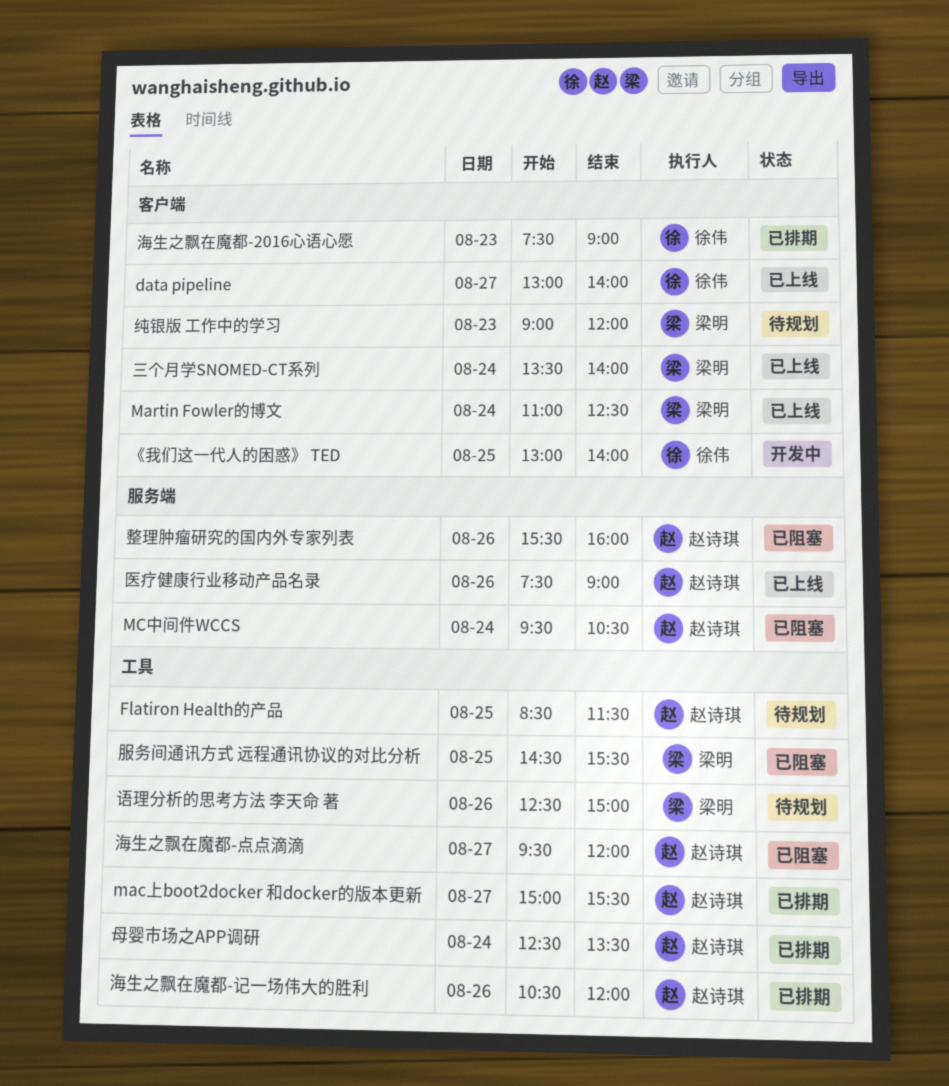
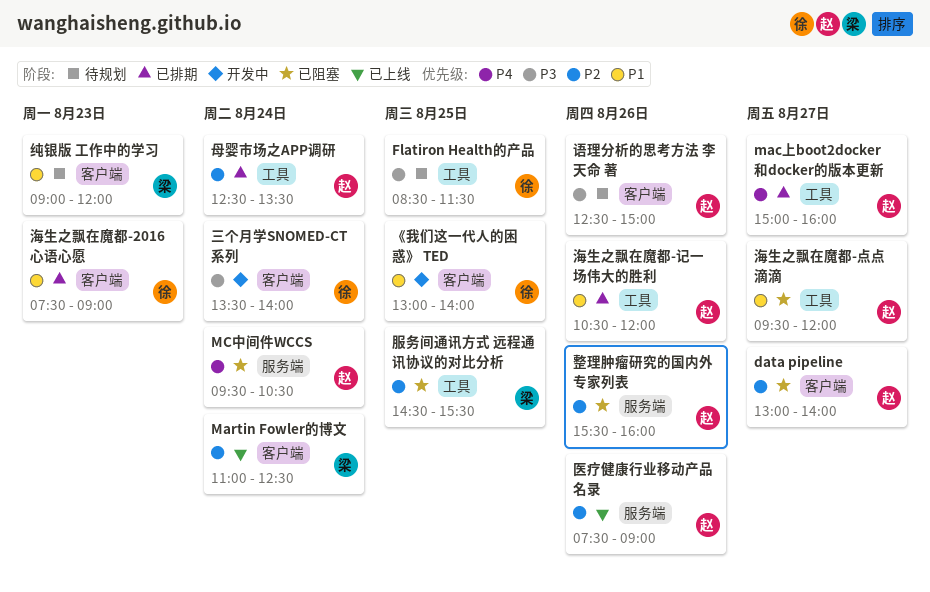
data pipeline, status: 已上线 -> 已阻塞
data pipeline, owner: 徐伟 -> 赵诗琪
Flatiron Health的产品, owner: 赵诗琪 -> 徐伟
mac上boot2docker 和docker的版本更新, ends: 15:30 -> 16:00
三个月学SNOMED-CT系列, status: 已上线 -> 开发中
三个月学SNOMED-CT系列, owner: 梁明 -> 徐伟
语理分析的思考方法 李天命 著, owner: 梁明 -> 赵诗琪
语理分析的思考方法 李天命 著, label: 工具 -> 客户端

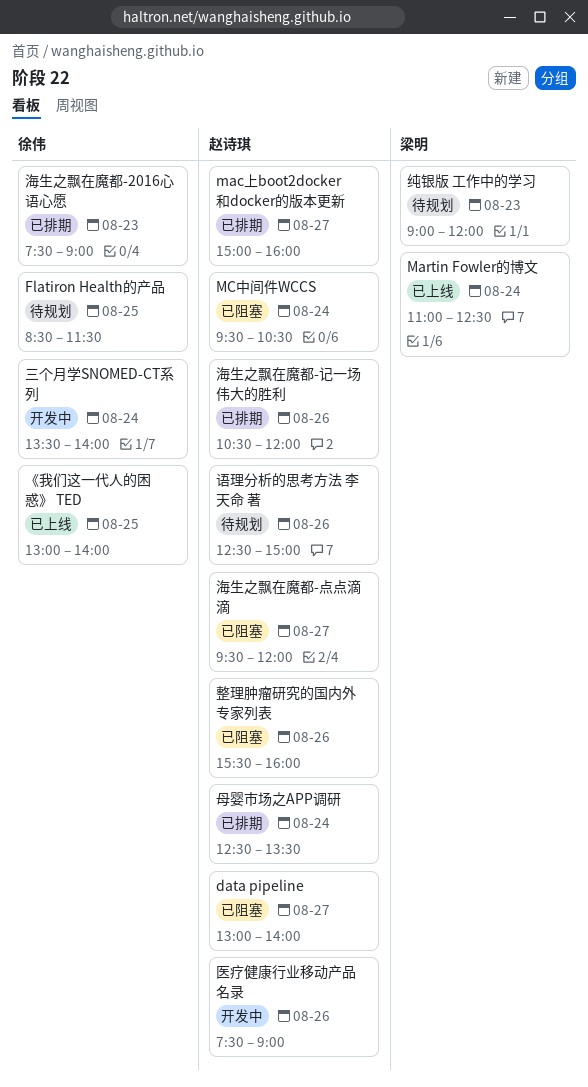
《我们这一代人的困惑》 TED, status: 开发中 -> 已上线
医疗健康行业移动产品名录, status: 已上线 -> 开发中
服务间通讯方式 远程通讯协议的对比分析: present -> none

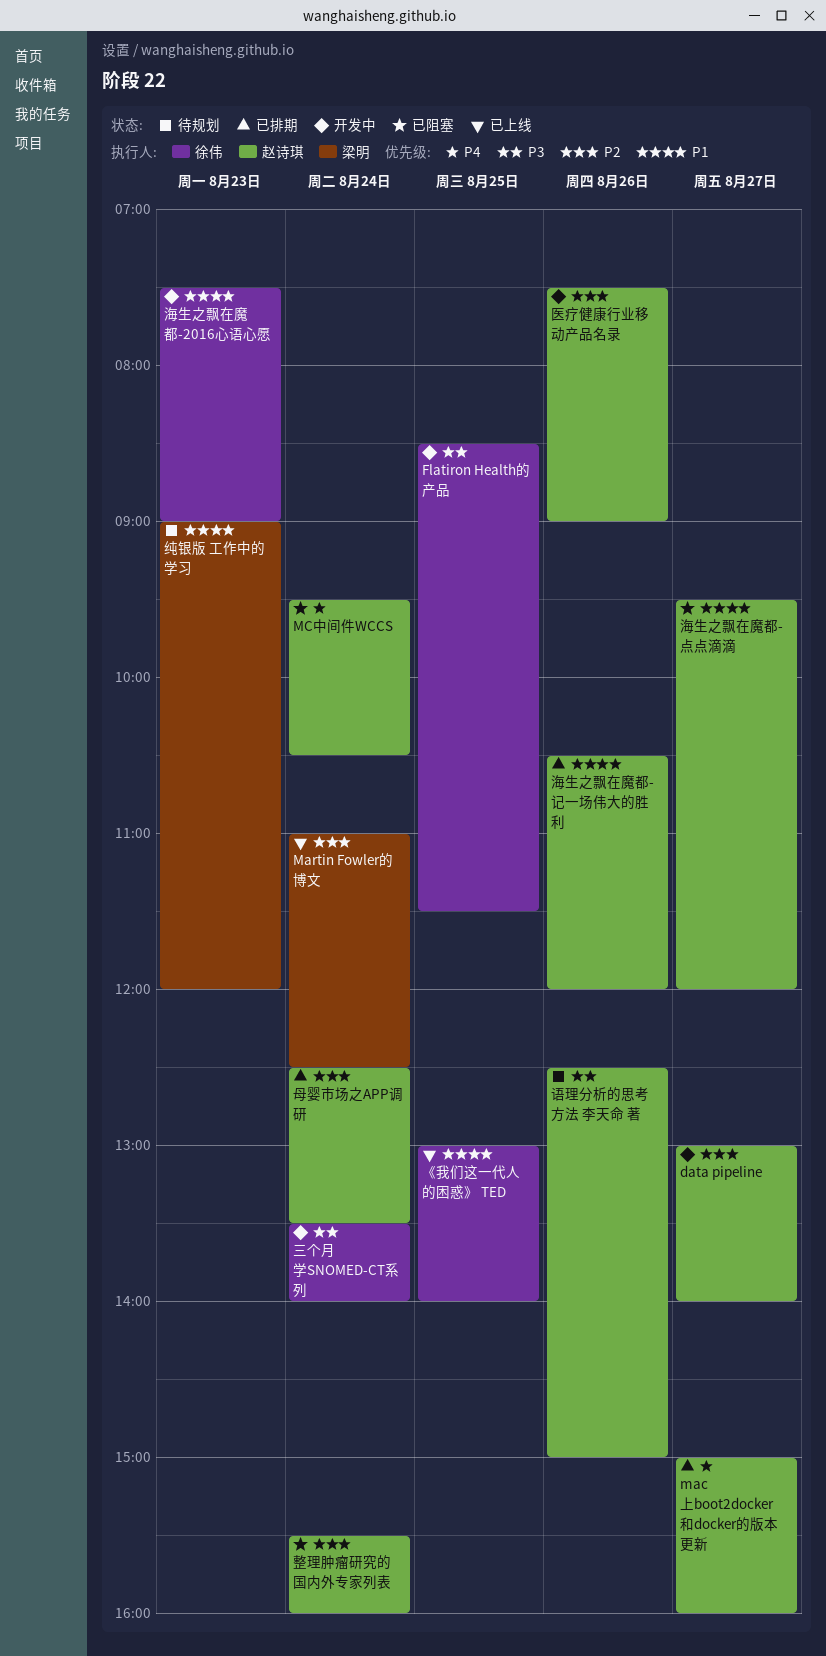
data pipeline, status: 已阻塞 -> 开发中
Flatiron Health的产品, status: 待规划 -> 开发中
整理肿瘤研究的国内外专家列表, day: Aug 26 -> Aug 24
海生之飘在魔都-2016心语心愿, status: 已排期 -> 开发中

